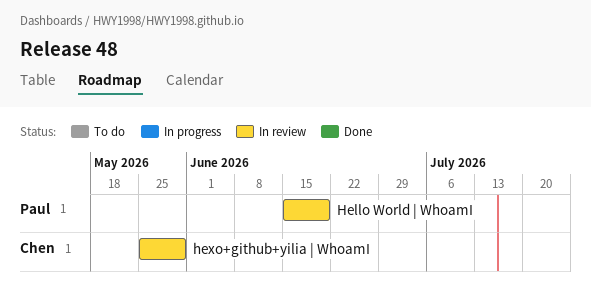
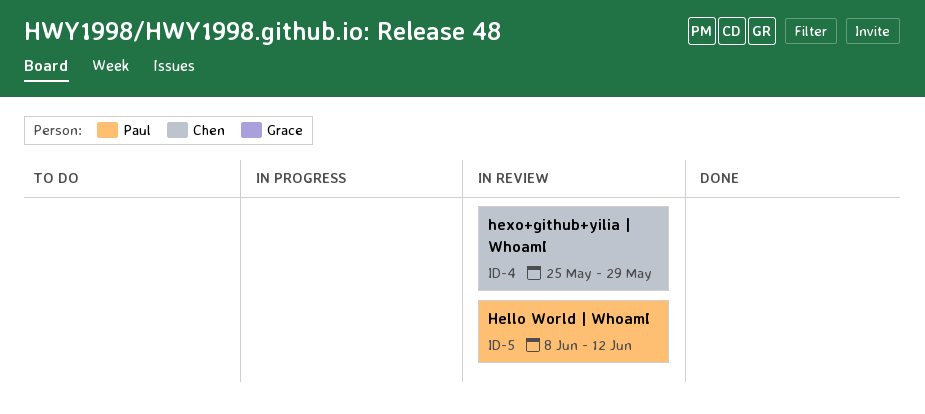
Hello World | WhoamI, start: Jun 15 -> Jun 8
Hello World | WhoamI, due: Jun 19 -> Jun 12

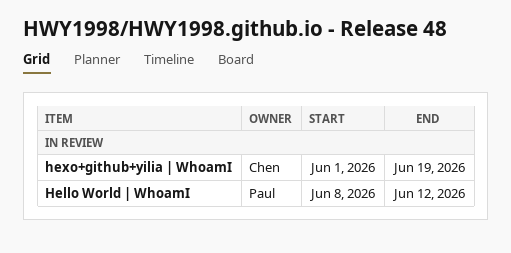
hexo+github+yilia | WhoamI, start: May 25 -> Jun 1
hexo+github+yilia | WhoamI, due: May 29 -> Jun 19

